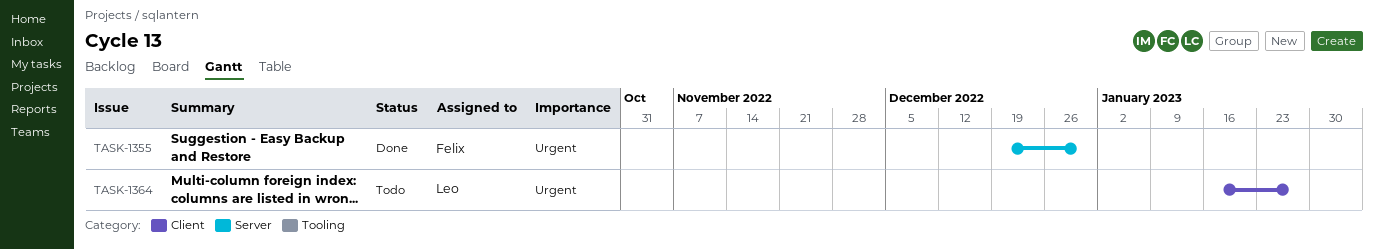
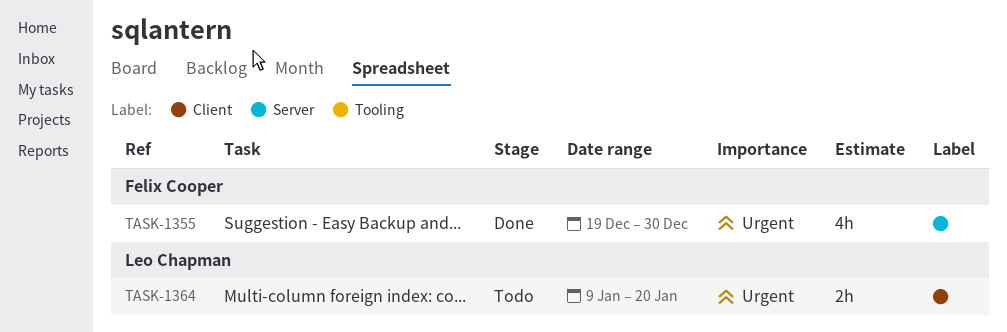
TASK-1364, start: Jan 16 -> Jan 9
TASK-1364, due: Jan 27 -> Jan 20

